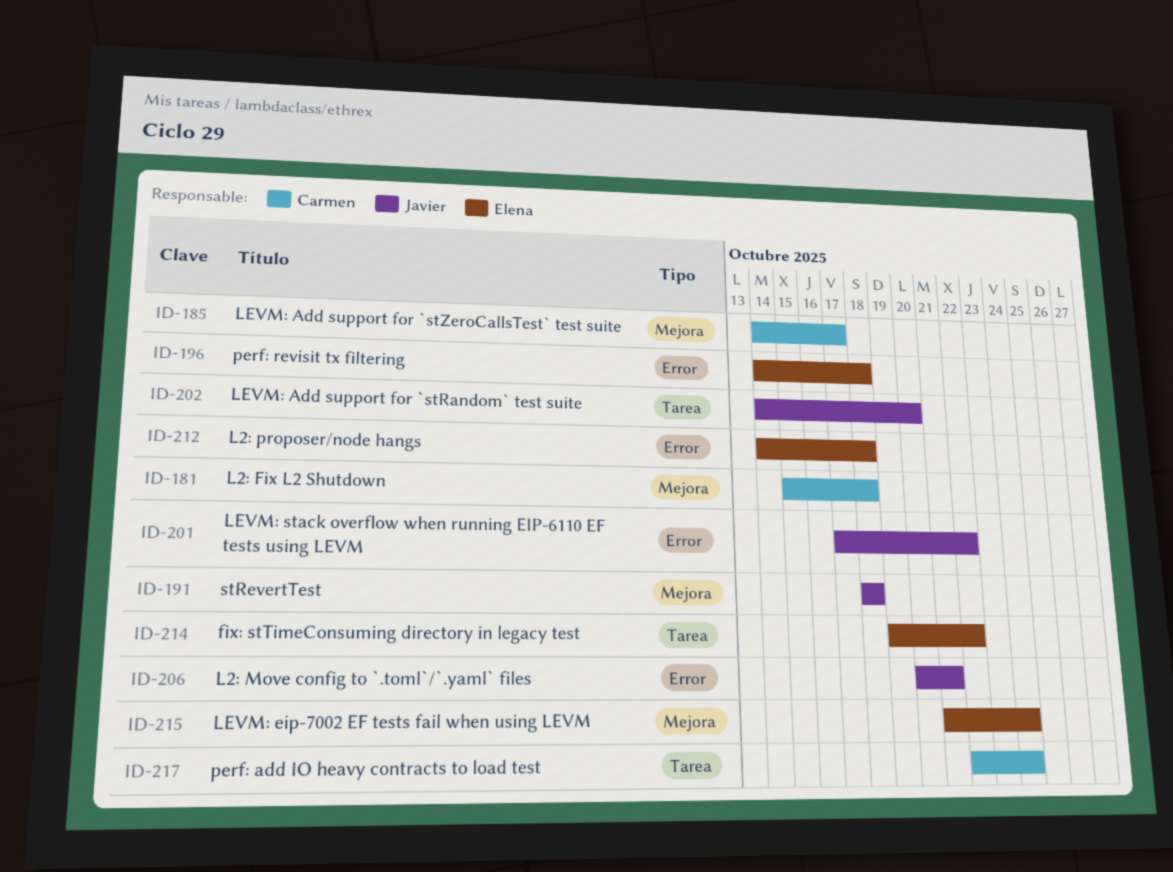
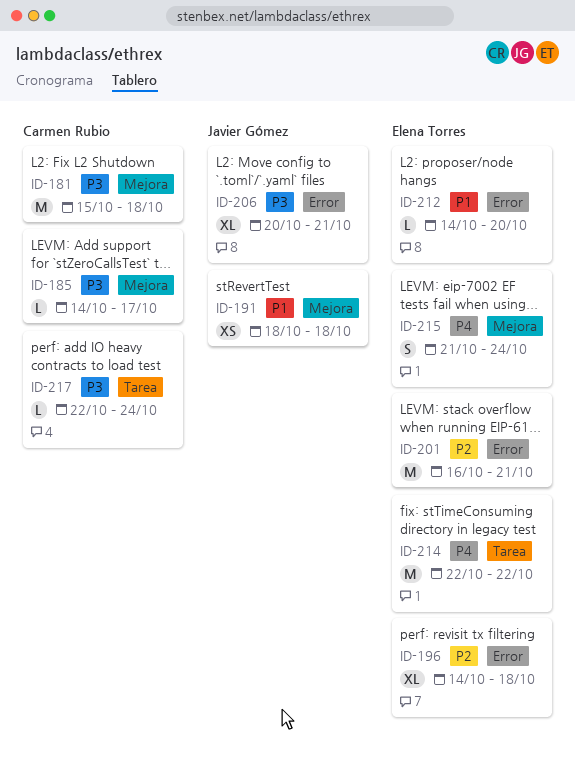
ID-201, owner: Javier Gómez -> Elena Torres
ID-201, start: Oct 17 -> Oct 16
ID-201, due: Oct 22 -> Oct 21
ID-202: present -> none
ID-212, due: Oct 18 -> Oct 20
ID-214, start: Oct 19 -> Oct 22

